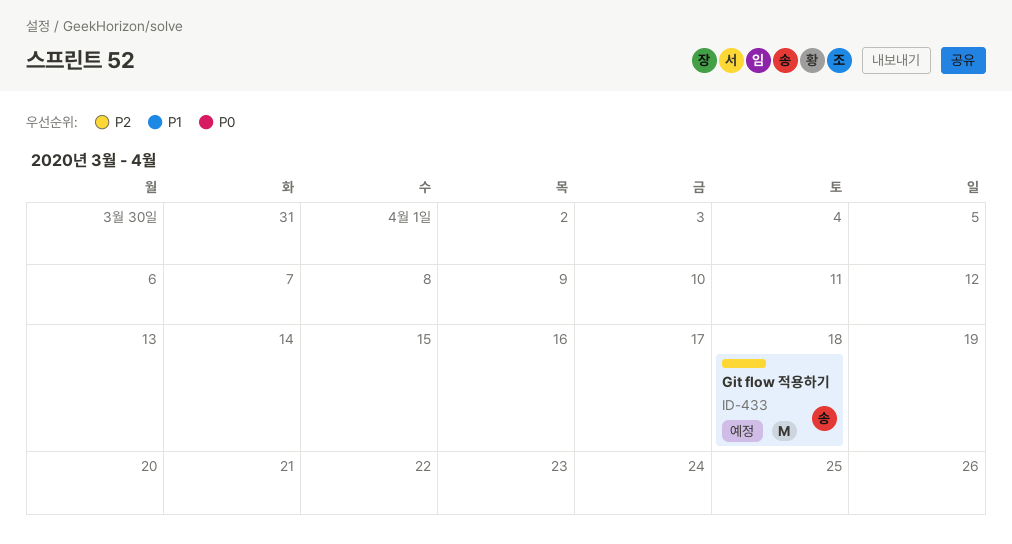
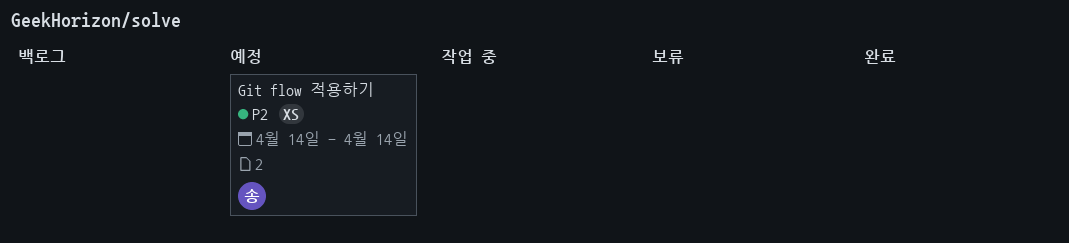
Git flow 적용하기, estimate: M -> XS
Git flow 적용하기, due: Apr 18 -> Apr 14

